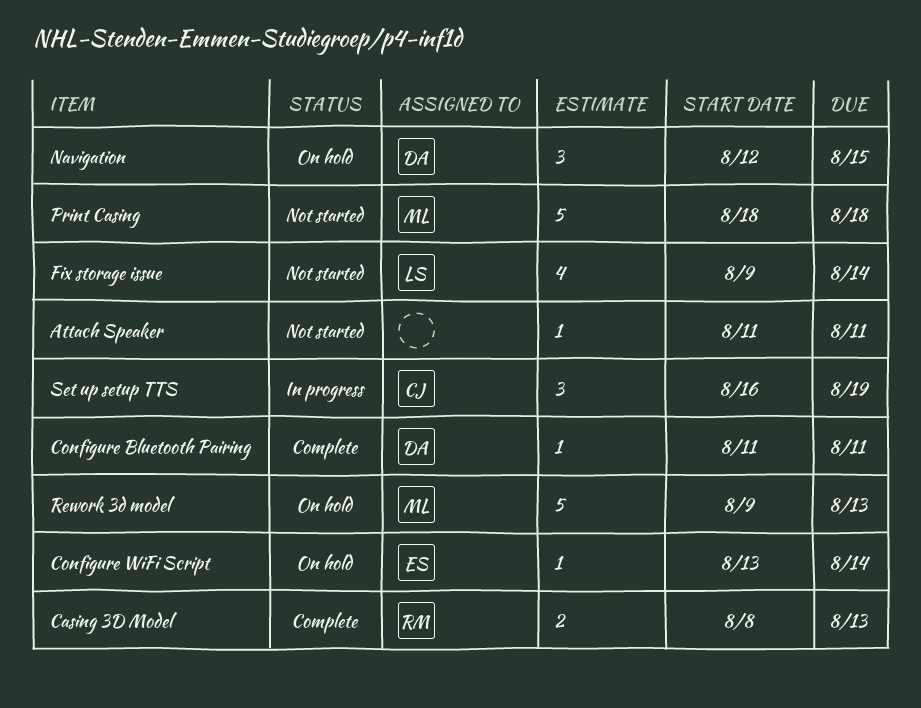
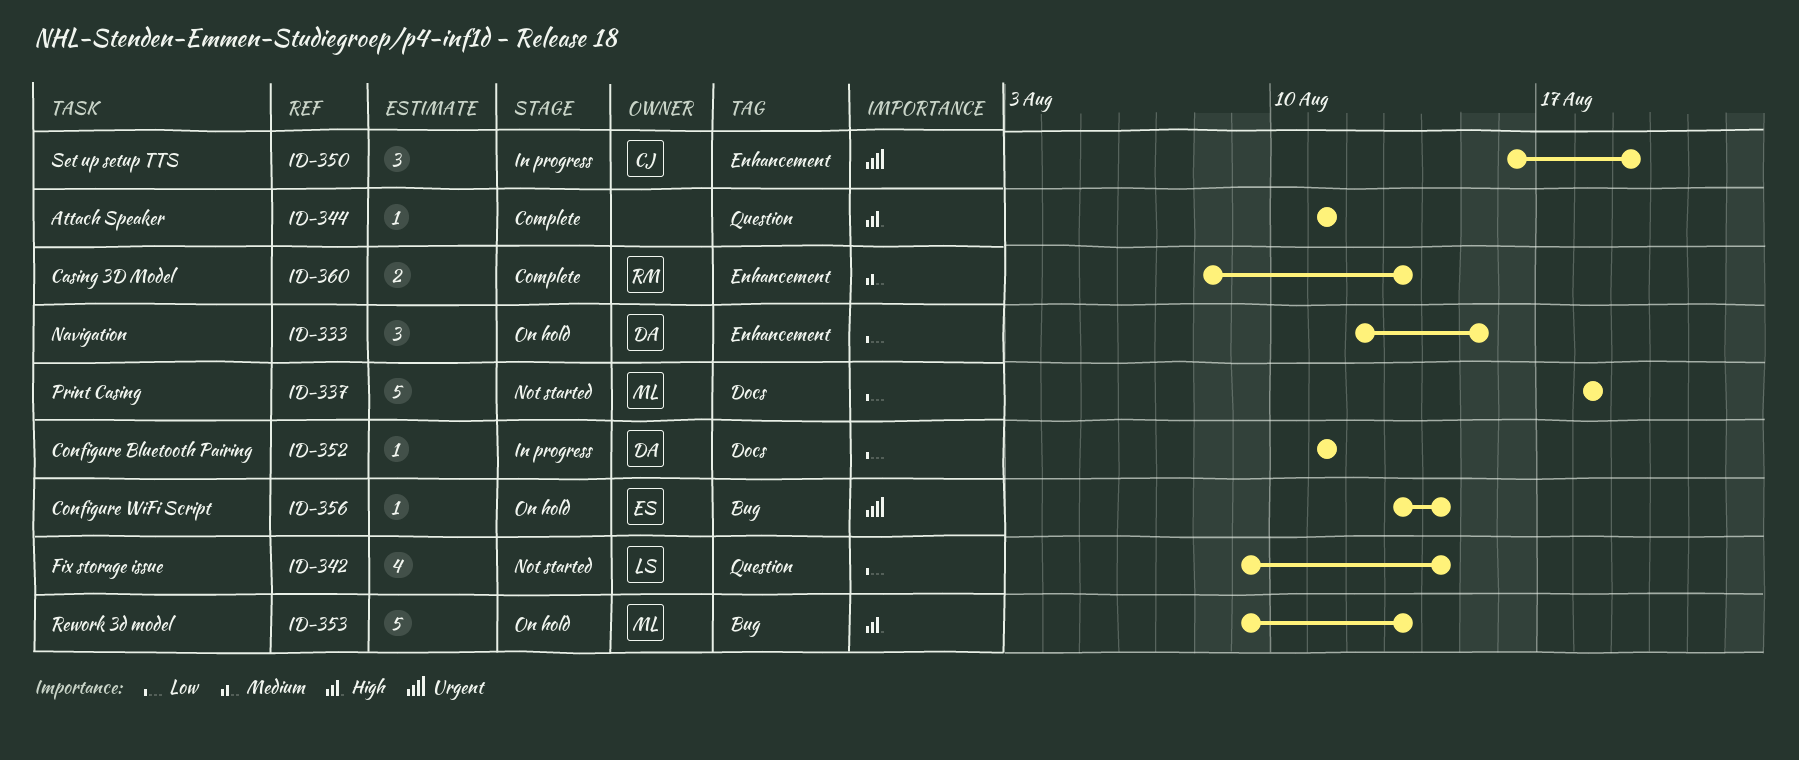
Attach Speaker, status: Not started -> Complete
Configure Bluetooth Pairing, status: Complete -> In progress

